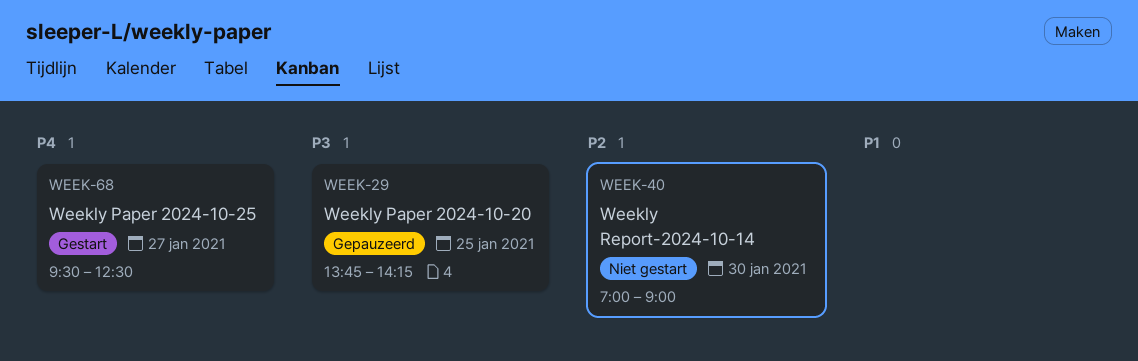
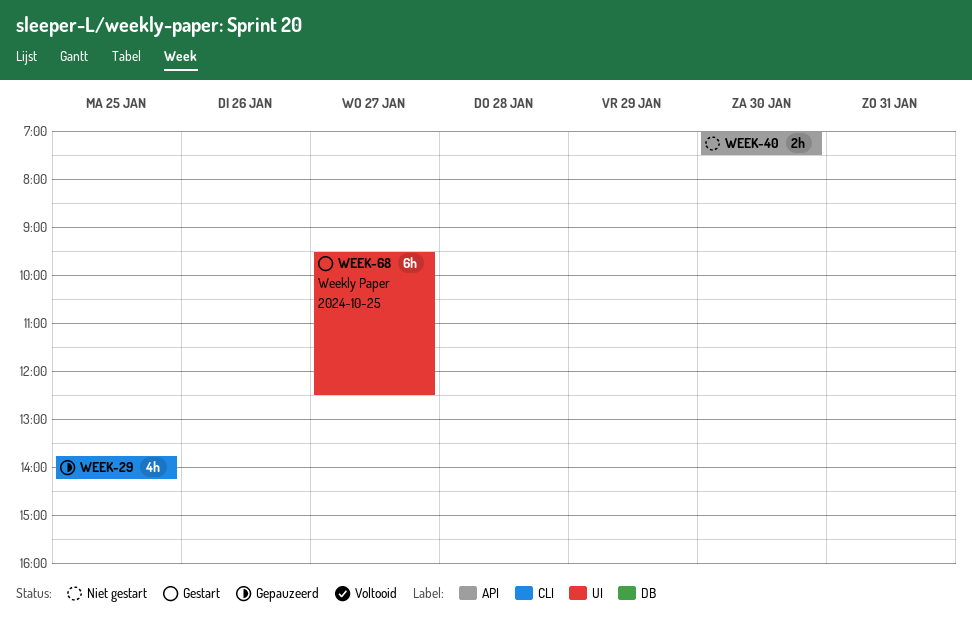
WEEK-40, ends: 09:00 -> 07:30

